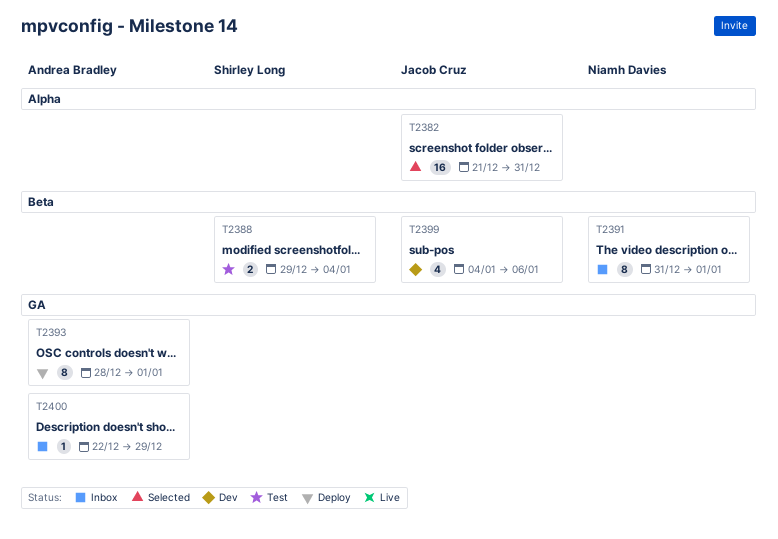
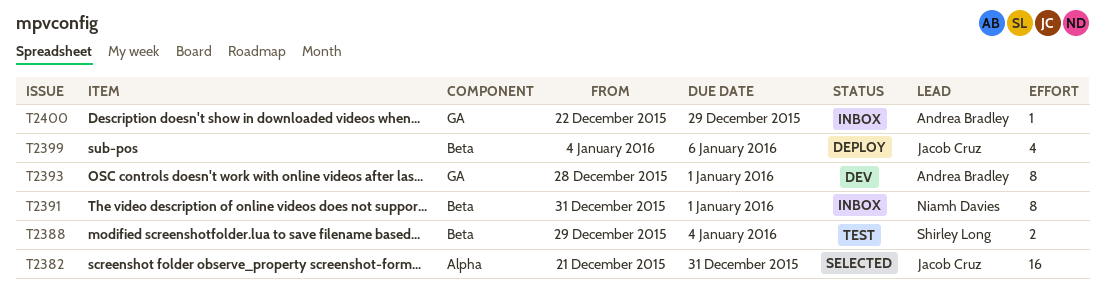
T2393, status: Deploy -> Dev
T2399, status: Dev -> Deploy

